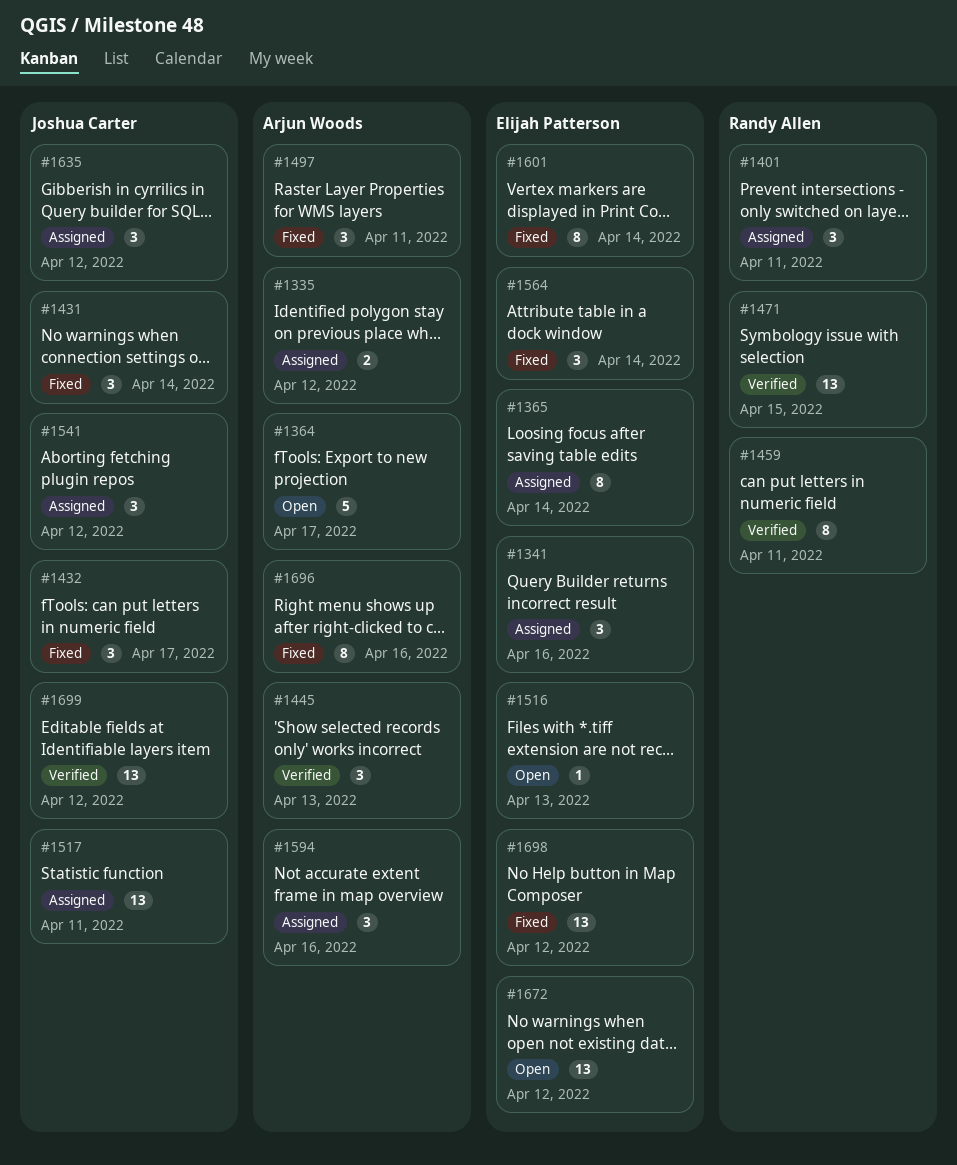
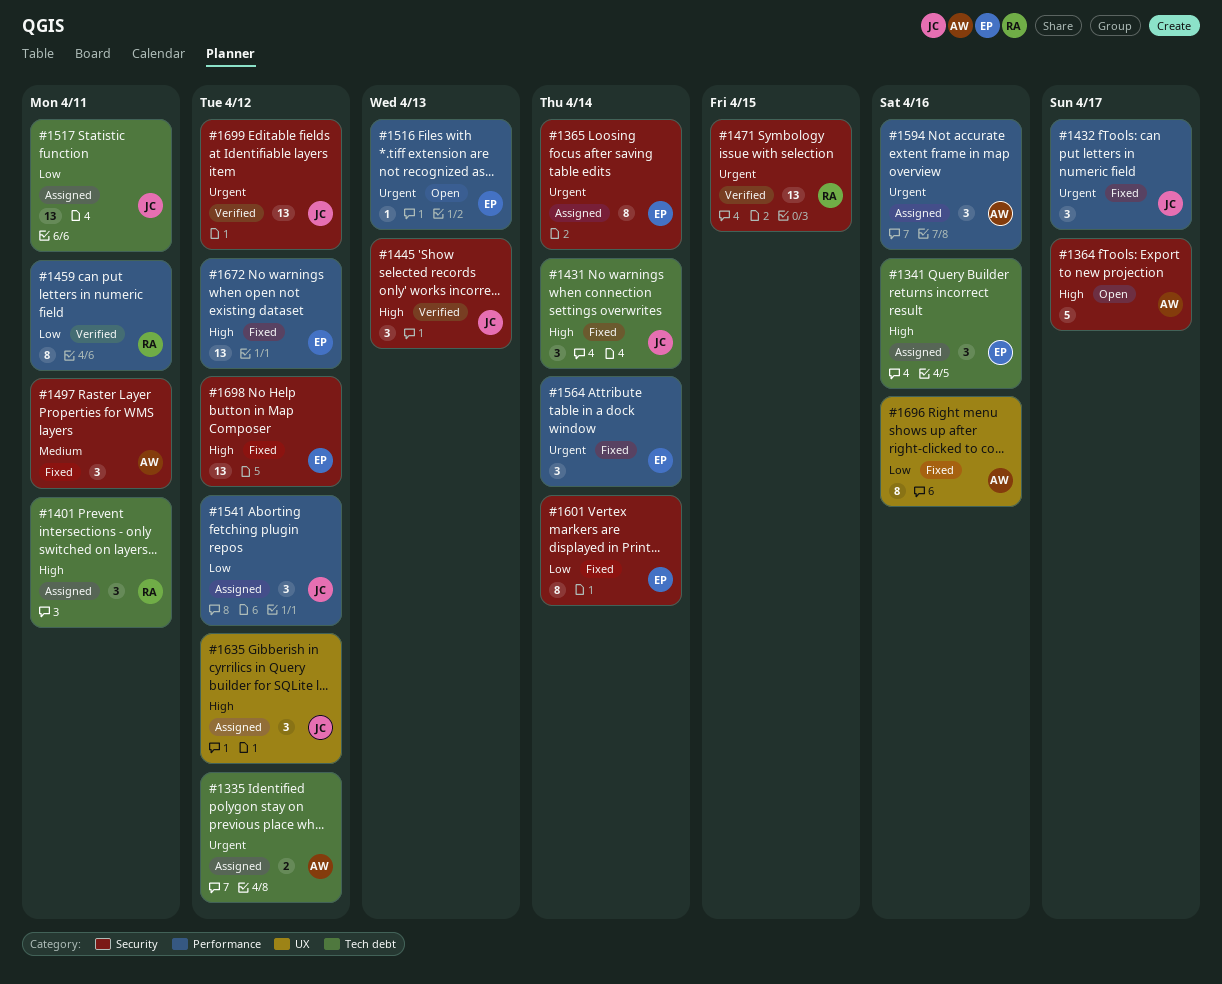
#1445, owner: Arjun Woods -> Joshua Carter
#1672, status: Open -> Fixed

